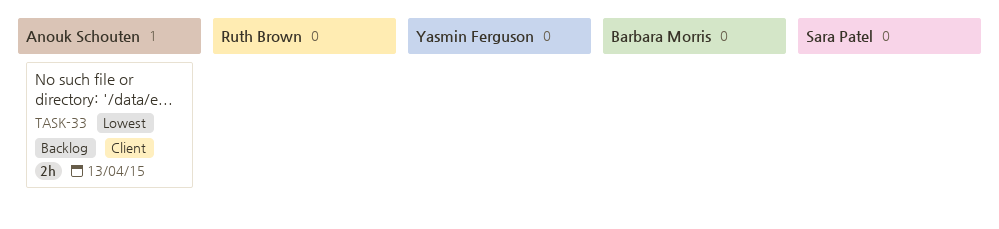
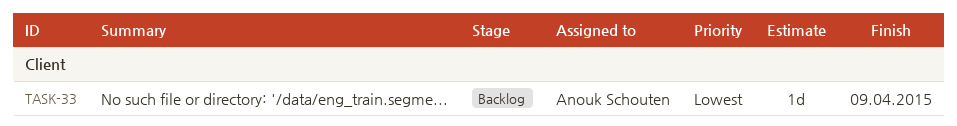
TASK-33, estimate: 2h -> 1d
TASK-33, due: Apr 13 -> Apr 9

